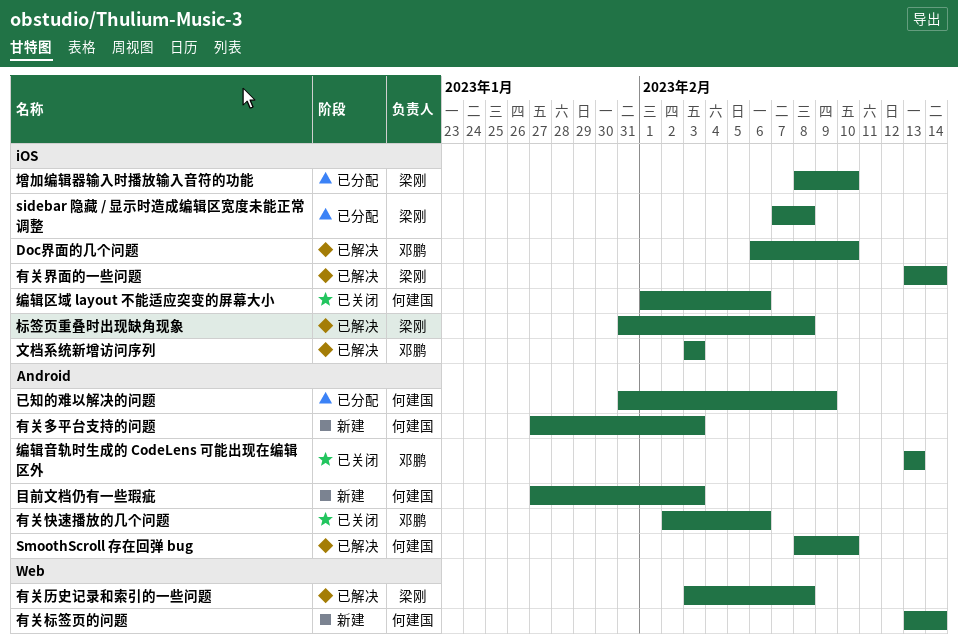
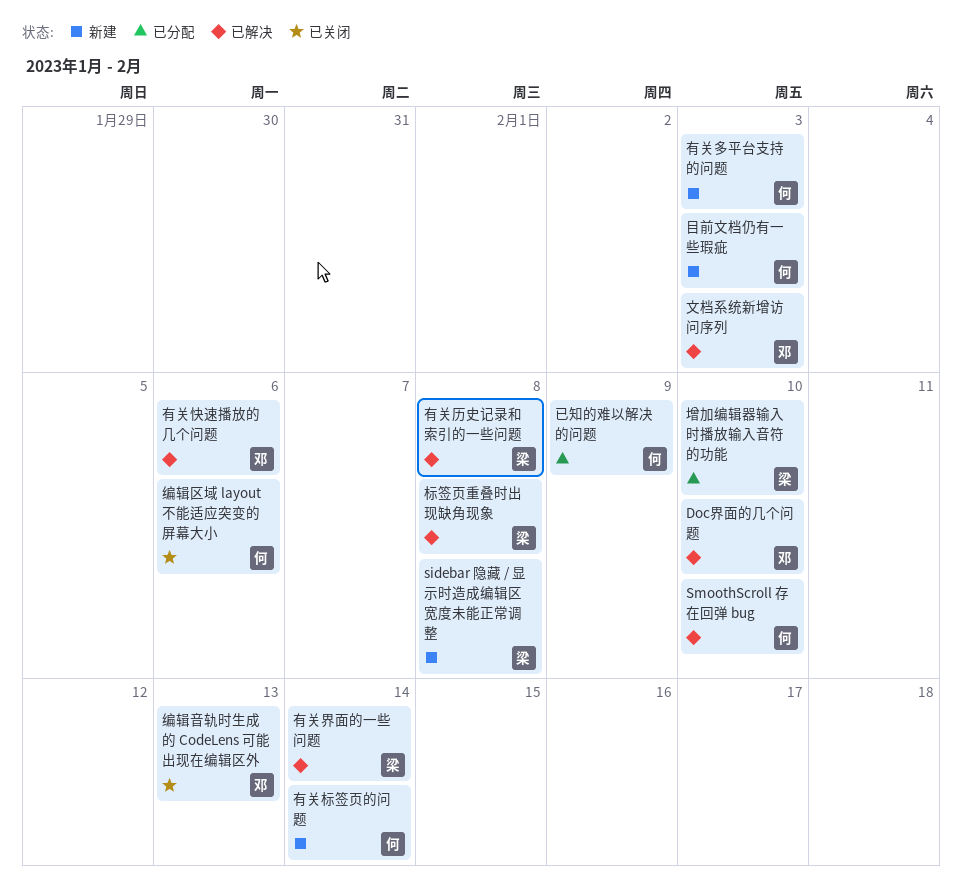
sidebar 隐藏 / 显示时造成编辑区宽度未能正常调整, status: 已分配 -> 新建
有关快速播放的几个问题, status: 已关闭 -> 已解决

